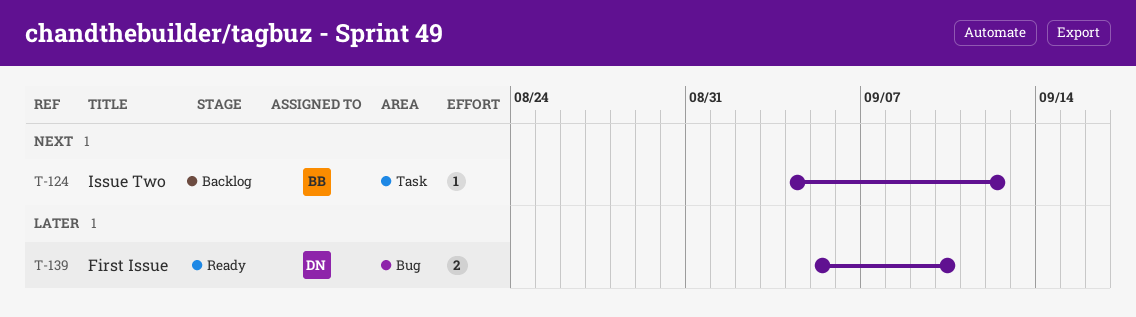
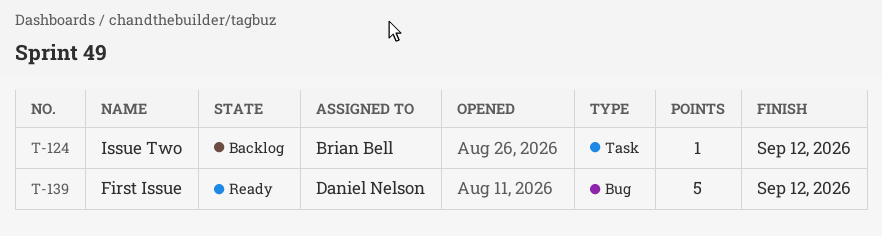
T-139, estimate: 2 -> 5
T-139, due: Sep 10 -> Sep 12

